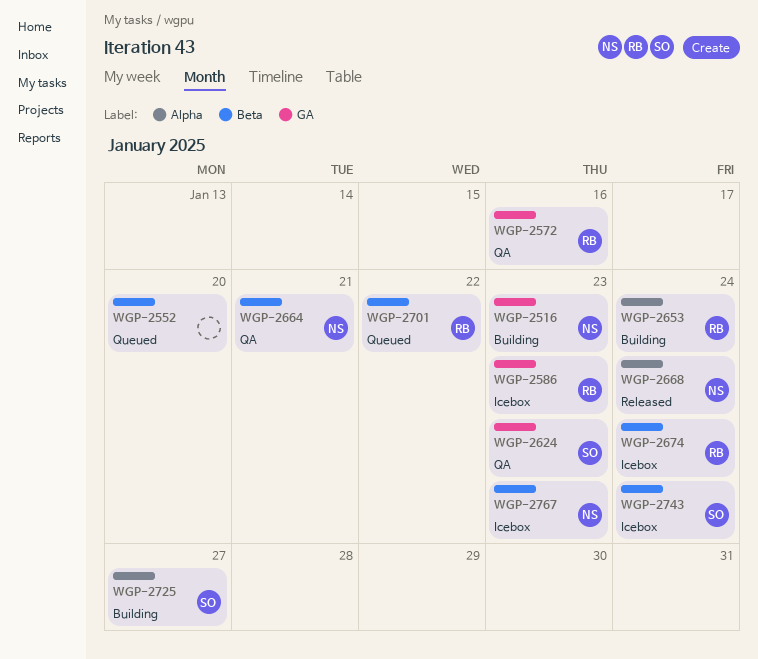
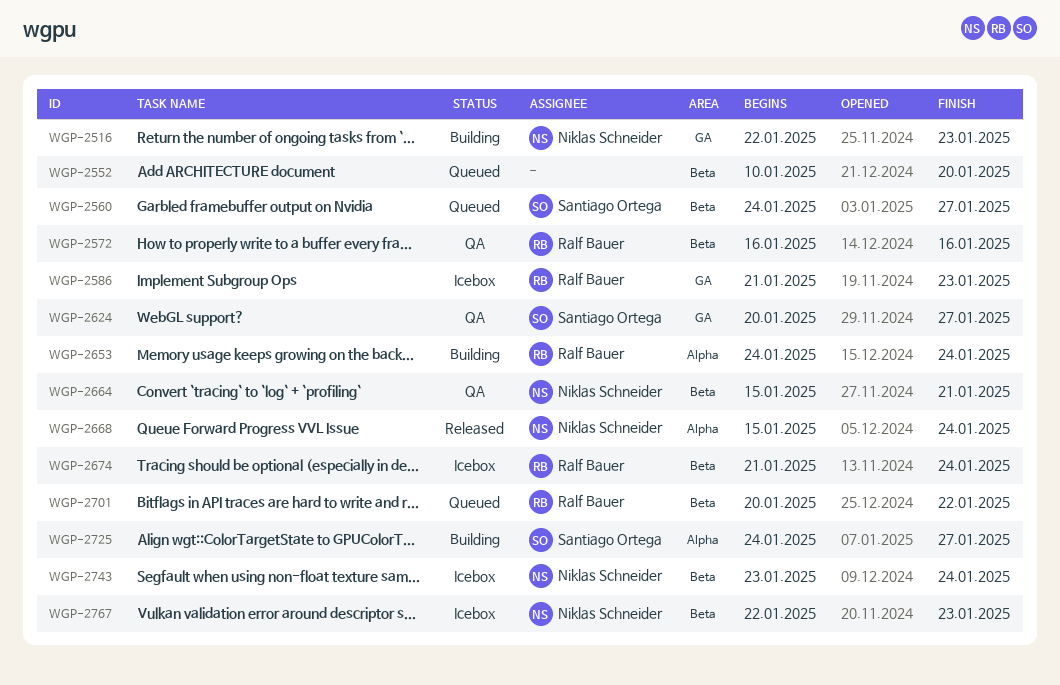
WGP-2560: none -> present
WGP-2572, label: GA -> Beta
WGP-2624, due: Jan 23 -> Jan 27
WGP-2743, owner: Santiago Ortega -> Niklas Schneider

